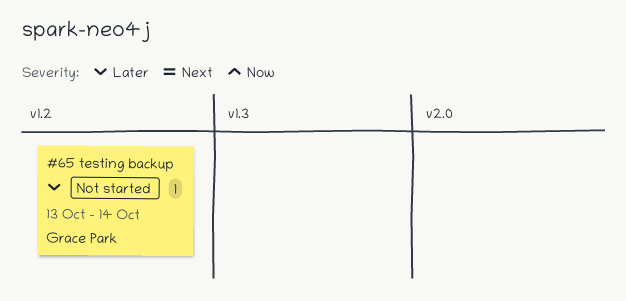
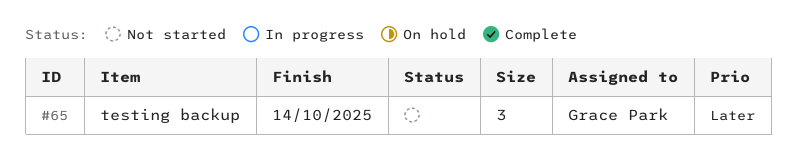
#65, estimate: 1 -> 3

